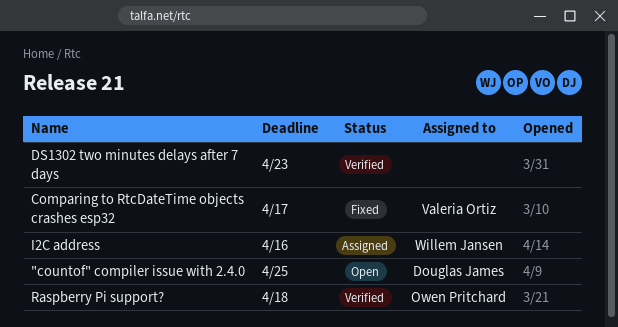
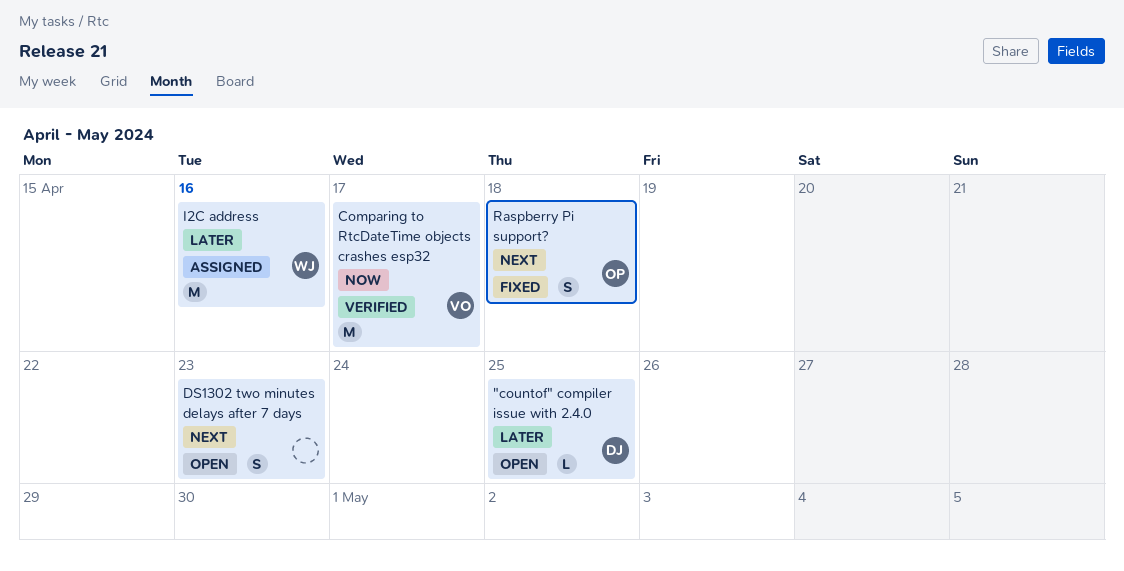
Comparing to RtcDateTime objects crashes esp32, status: Fixed -> Verified
DS1302 two minutes delays after 7 days, status: Verified -> Open
Raspberry Pi support?, status: Verified -> Fixed

